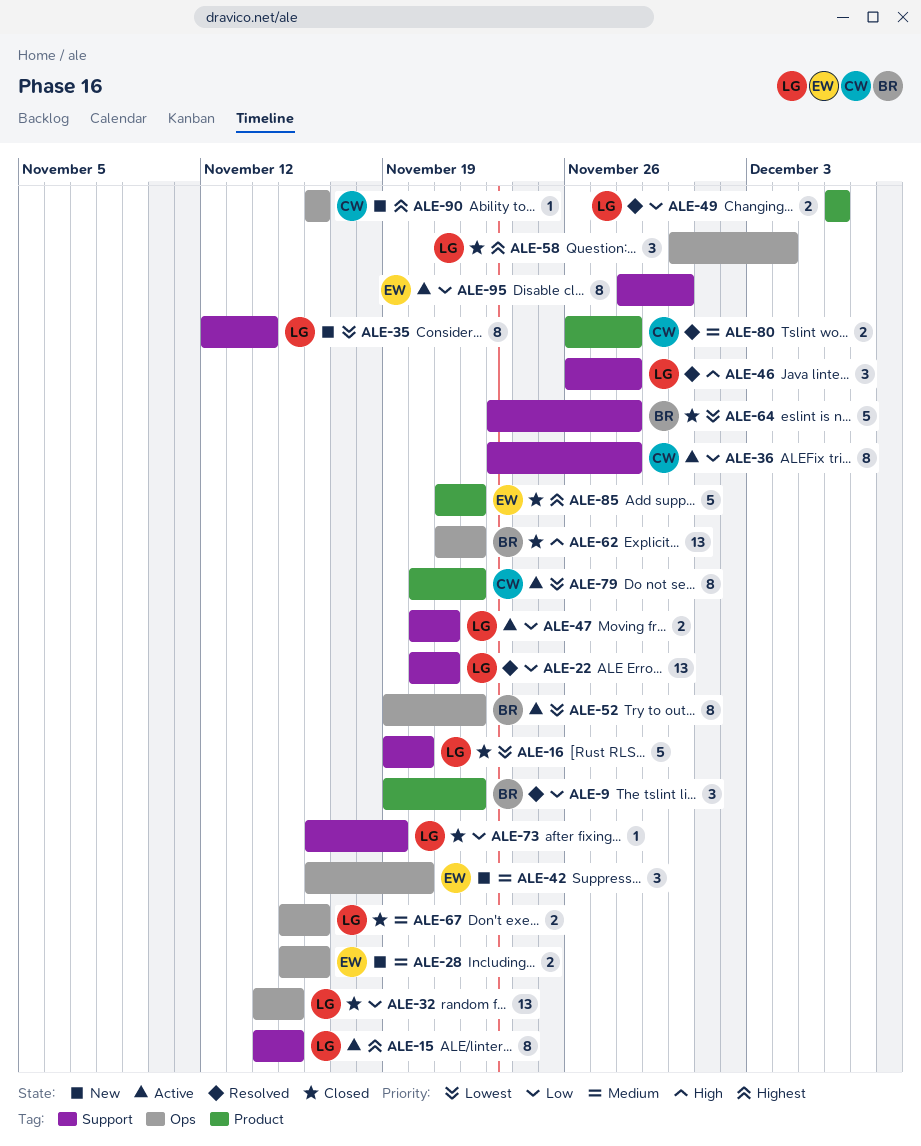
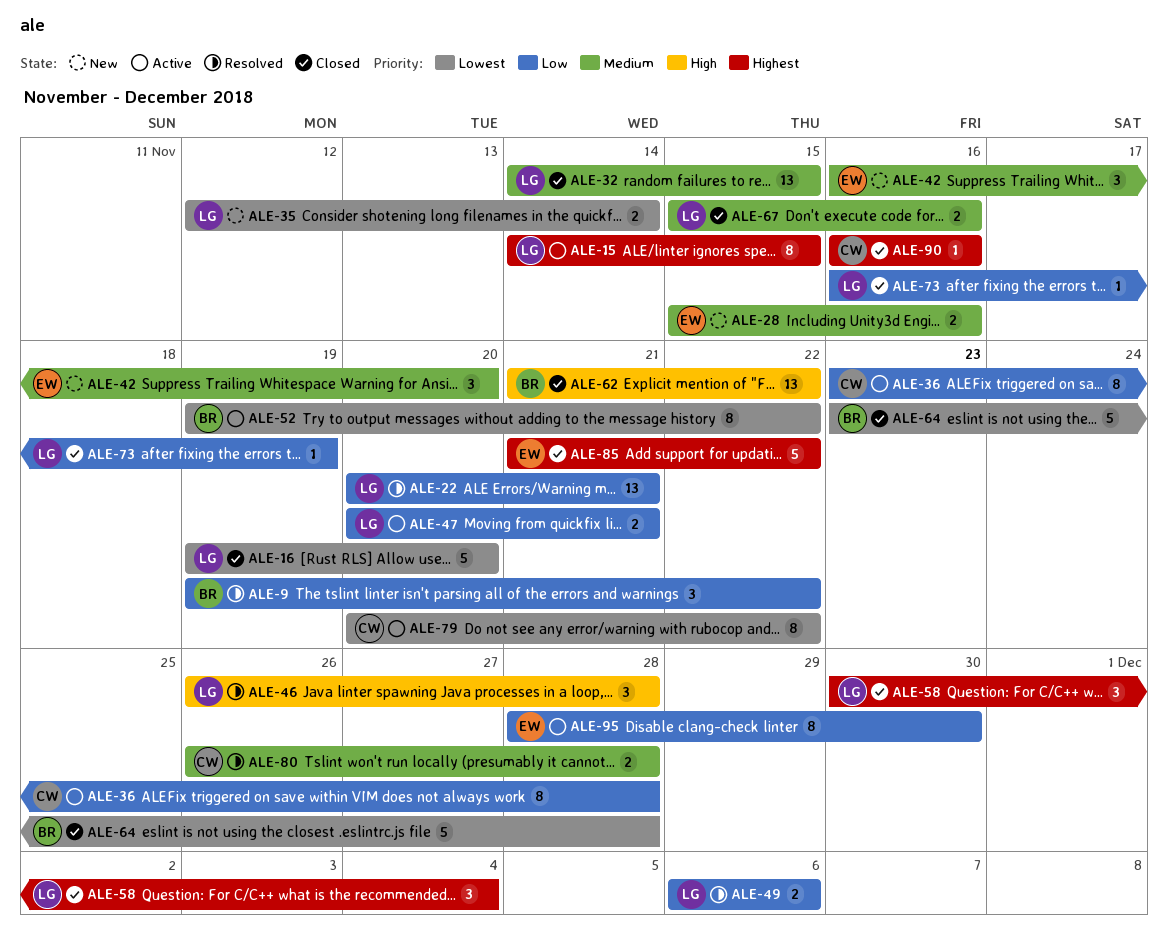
ALE-32, priority: Low -> Medium
ALE-35, estimate: 8 -> 2
ALE-90, status: New -> Closed

